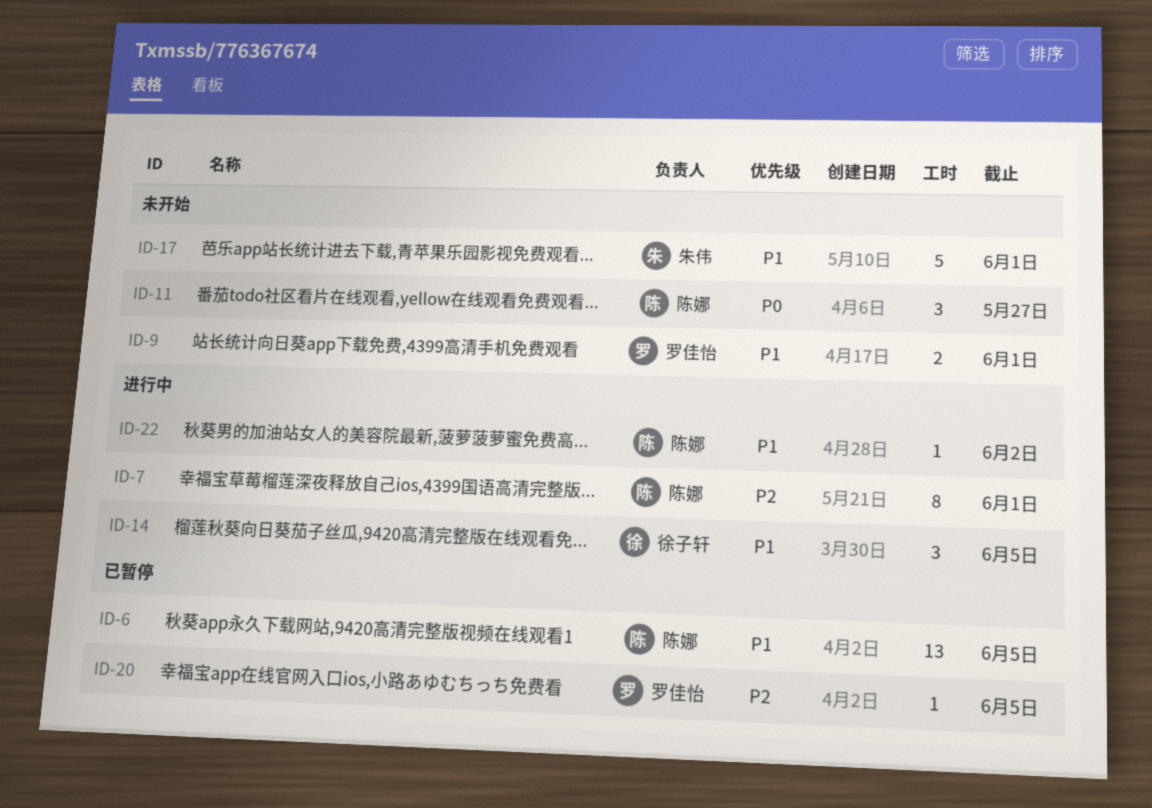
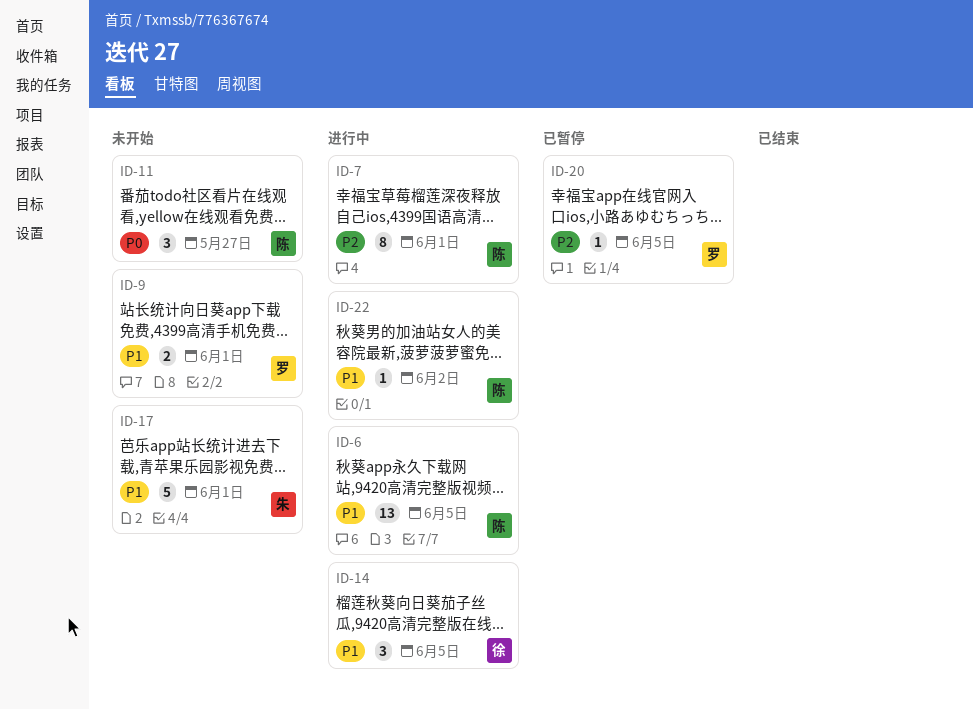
ID-6, status: 已暂停 -> 进行中

